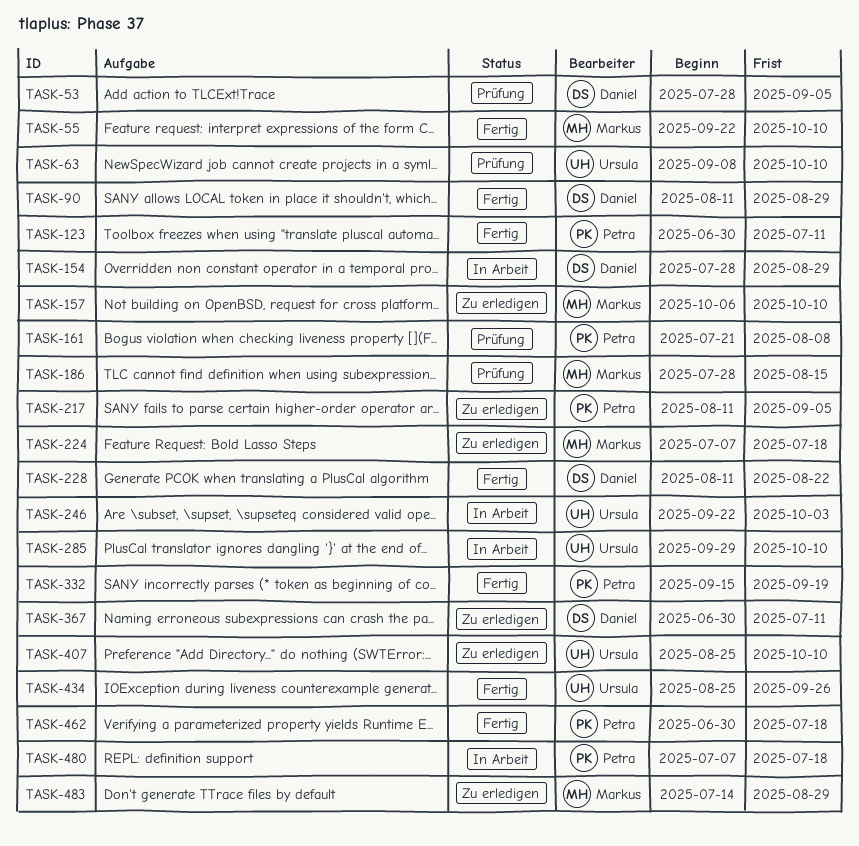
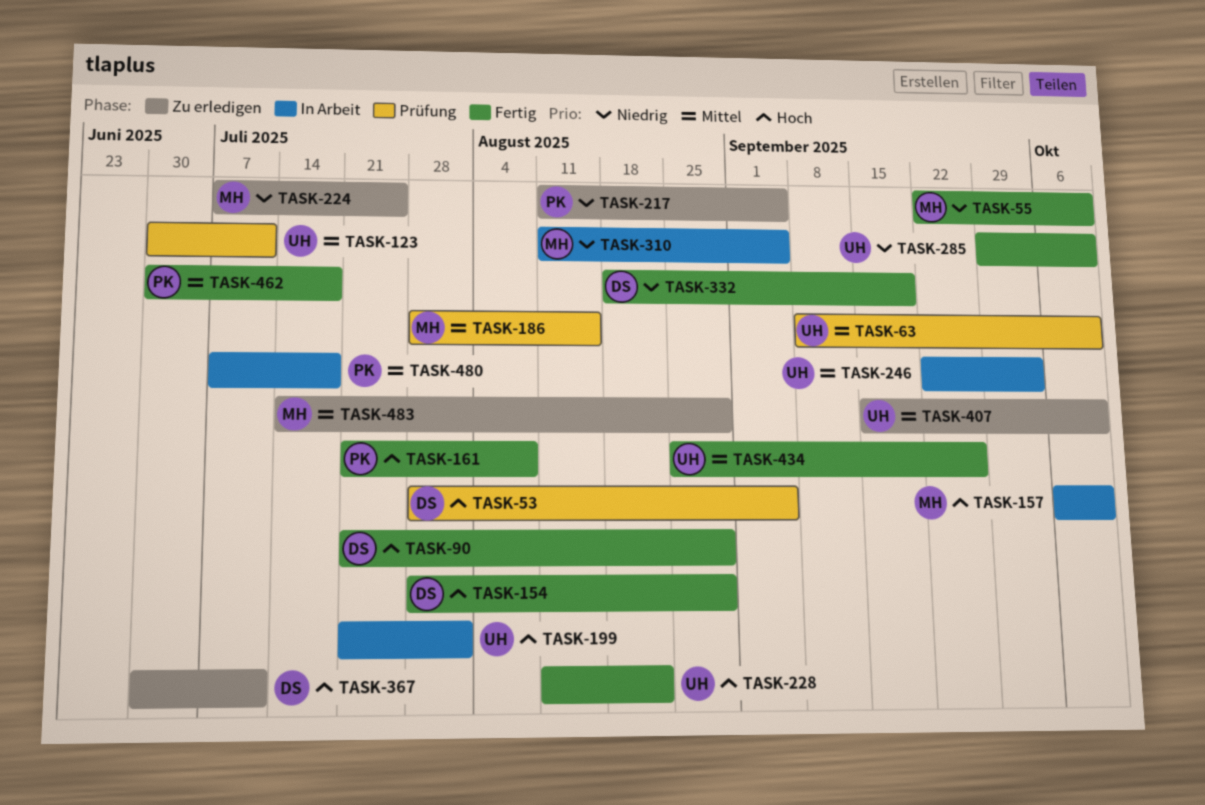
TASK-90, start: Aug 11 -> Jul 21
TASK-123, status: Fertig -> Prüfung
TASK-123, owner: Petra -> Ursula
TASK-154, status: In Arbeit -> Fertig
TASK-157, status: Zu erledigen -> In Arbeit
TASK-161, status: Prüfung -> Fertig
TASK-199: none -> present
TASK-224, due: Jul 18 -> Jul 25
TASK-228, owner: Daniel -> Ursula
TASK-285, status: In Arbeit -> Fertig
TASK-310: none -> present
TASK-332, owner: Petra -> Daniel
TASK-332, start: Sep 15 -> Aug 18
TASK-407, start: Aug 25 -> Sep 15

